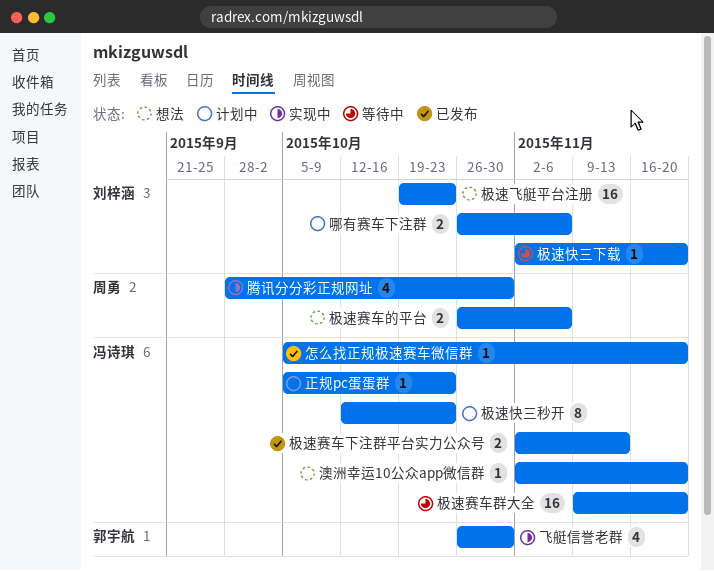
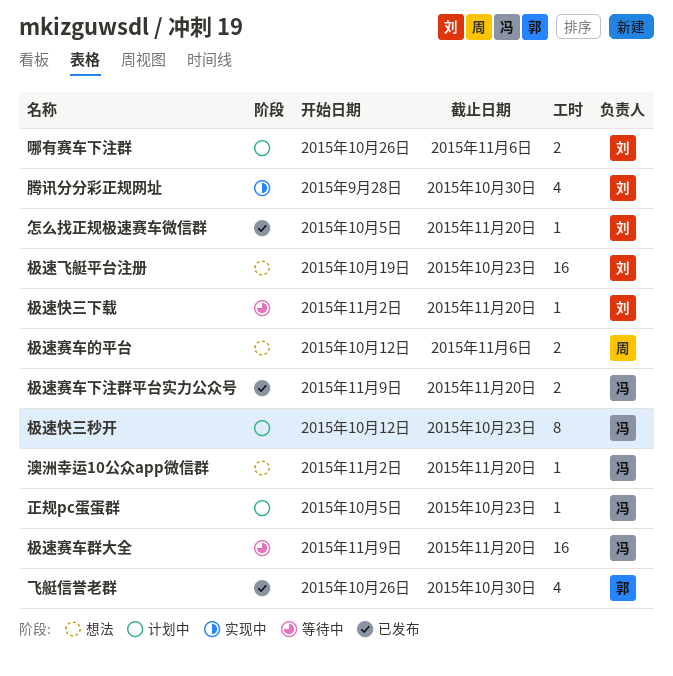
怎么找正规极速赛车微信群, owner: 冯诗琪 -> 刘梓涵
极速赛车下注群平台实力公众号, start: Nov 2 -> Nov 9
极速赛车下注群平台实力公众号, due: Nov 13 -> Nov 20
极速赛车的平台, start: Oct 26 -> Oct 12
腾讯分分彩正规网址, owner: 周勇 -> 刘梓涵
飞艇信誉老群, status: 实现中 -> 已发布

